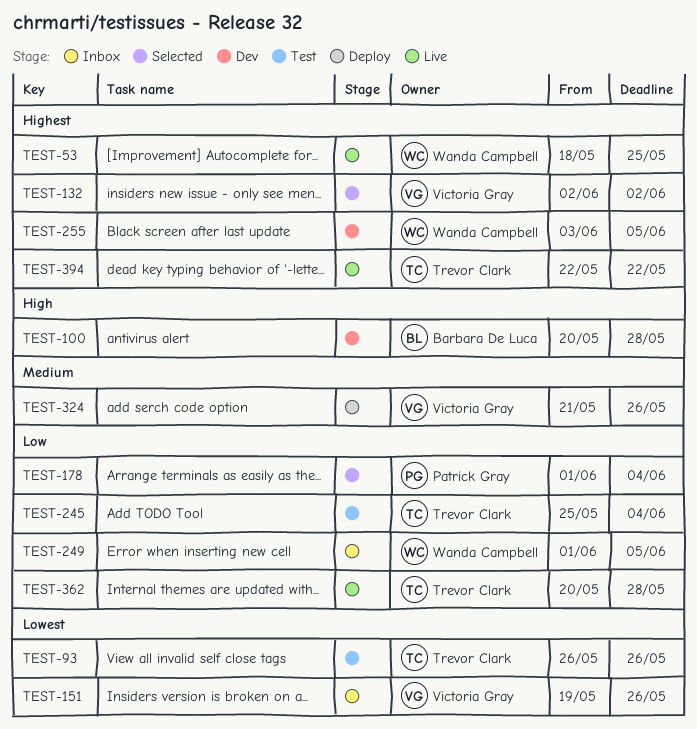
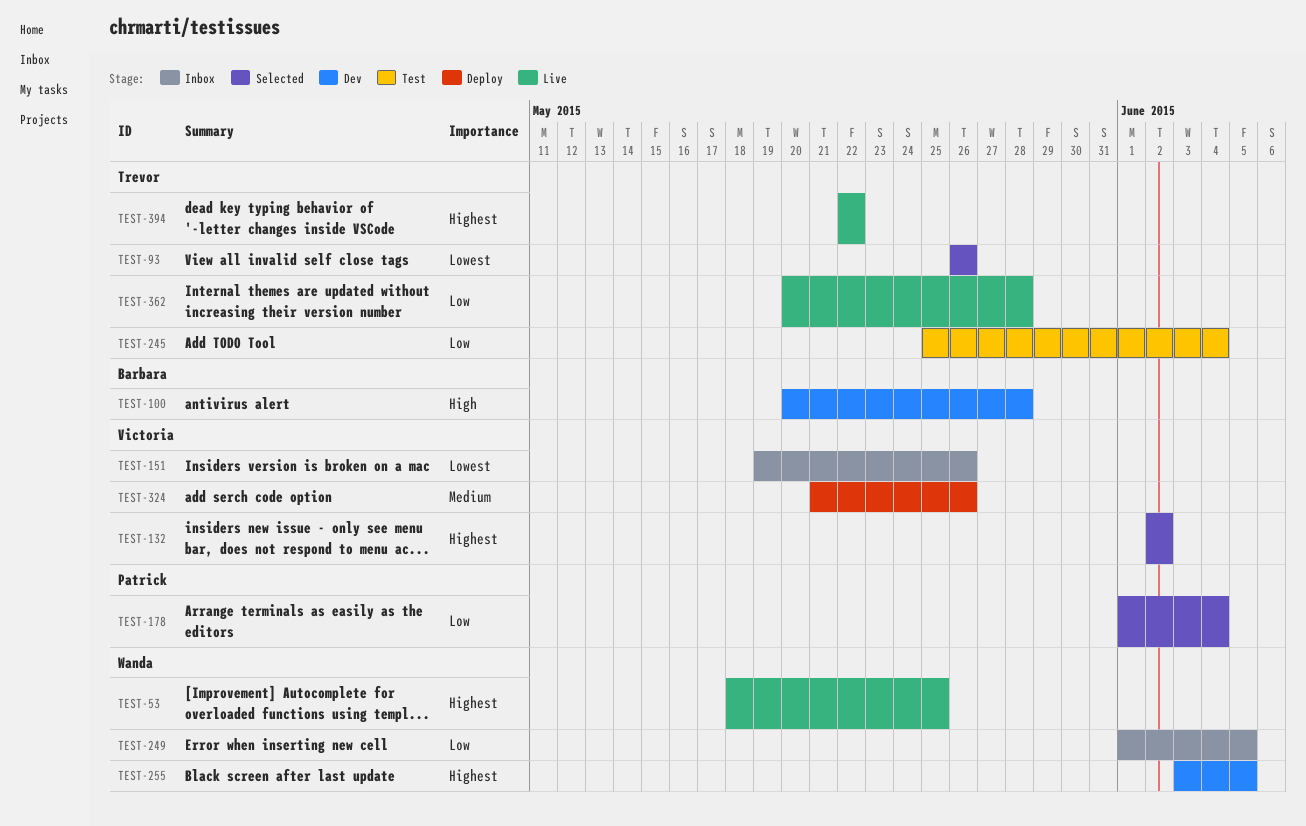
TEST-93, status: Test -> Selected

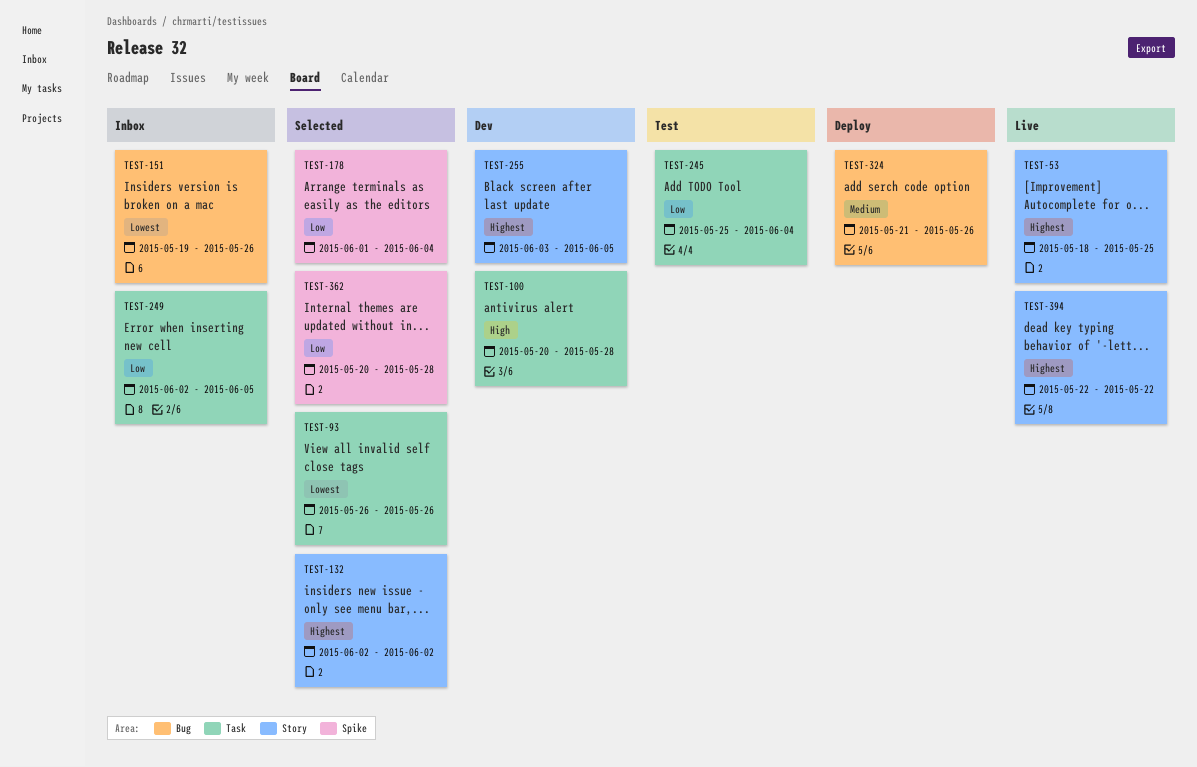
TEST-249, start: Jun 1 -> Jun 2
TEST-362, status: Live -> Selected

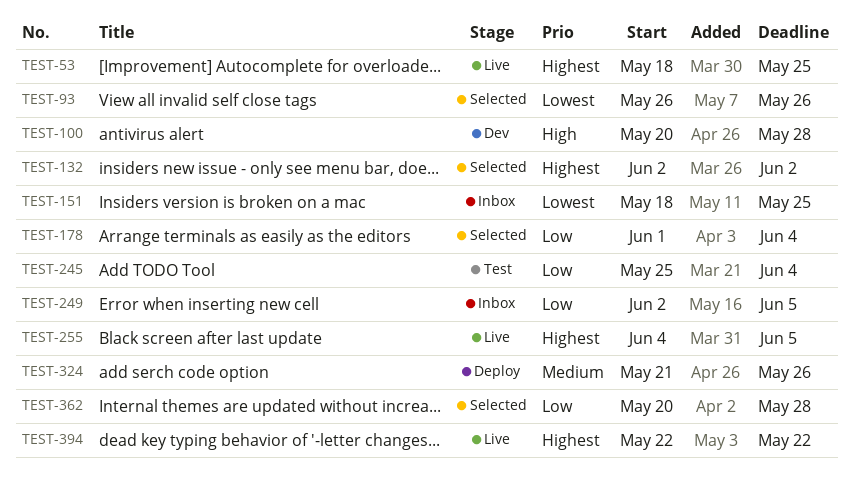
TEST-151, start: May 19 -> May 18
TEST-151, due: May 26 -> May 25
TEST-255, status: Dev -> Live
TEST-255, start: Jun 3 -> Jun 4

